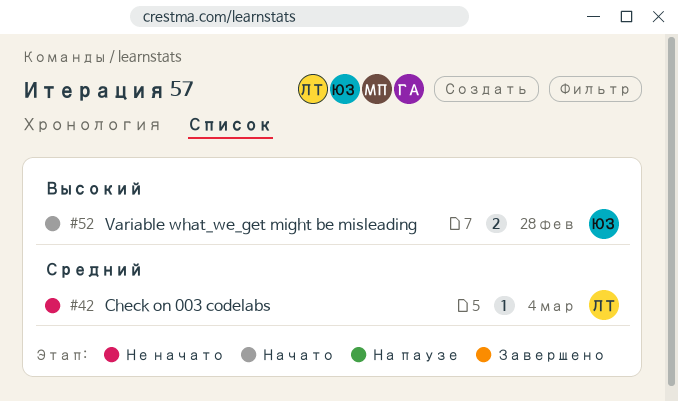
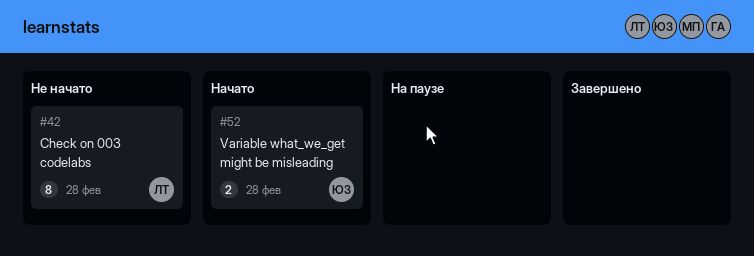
#42, estimate: 1 -> 8
#42, due: Mar 4 -> Feb 28

